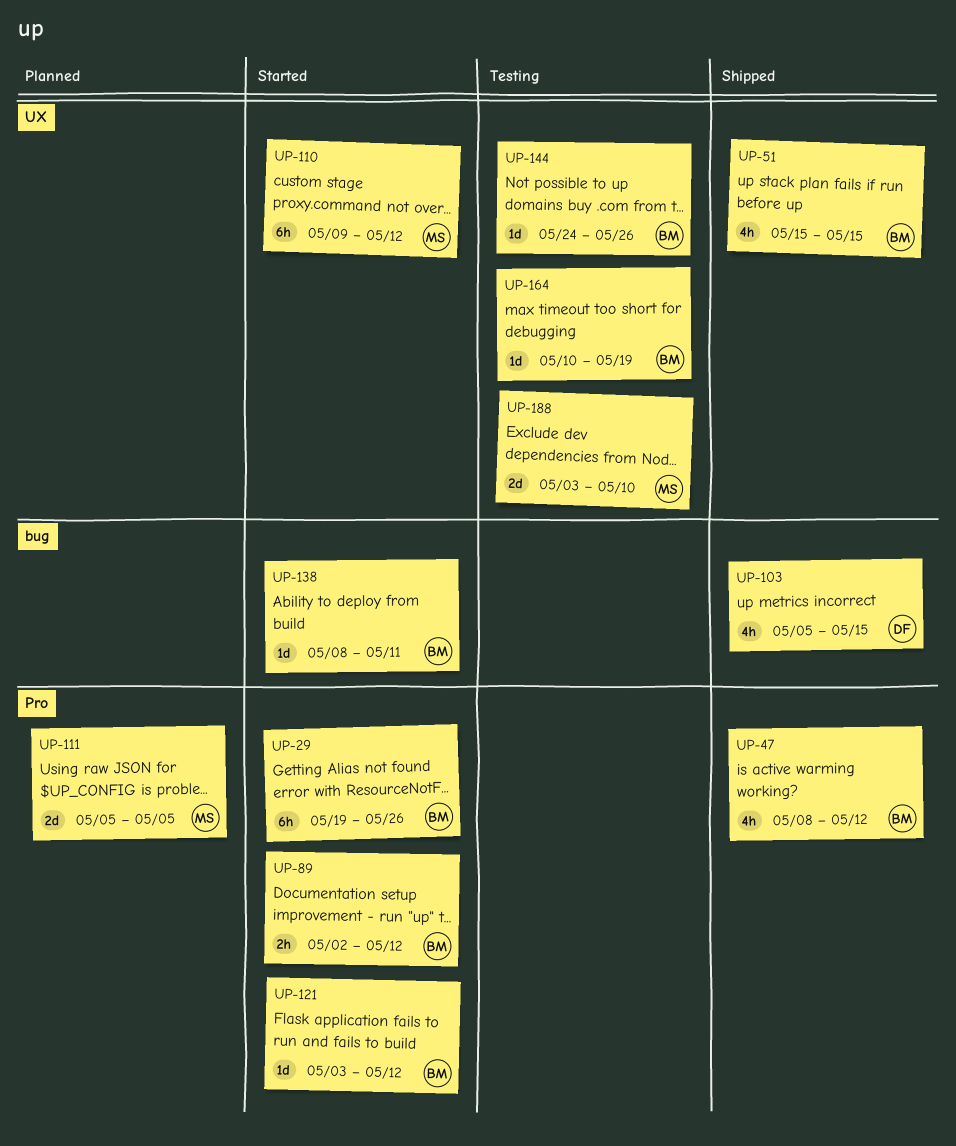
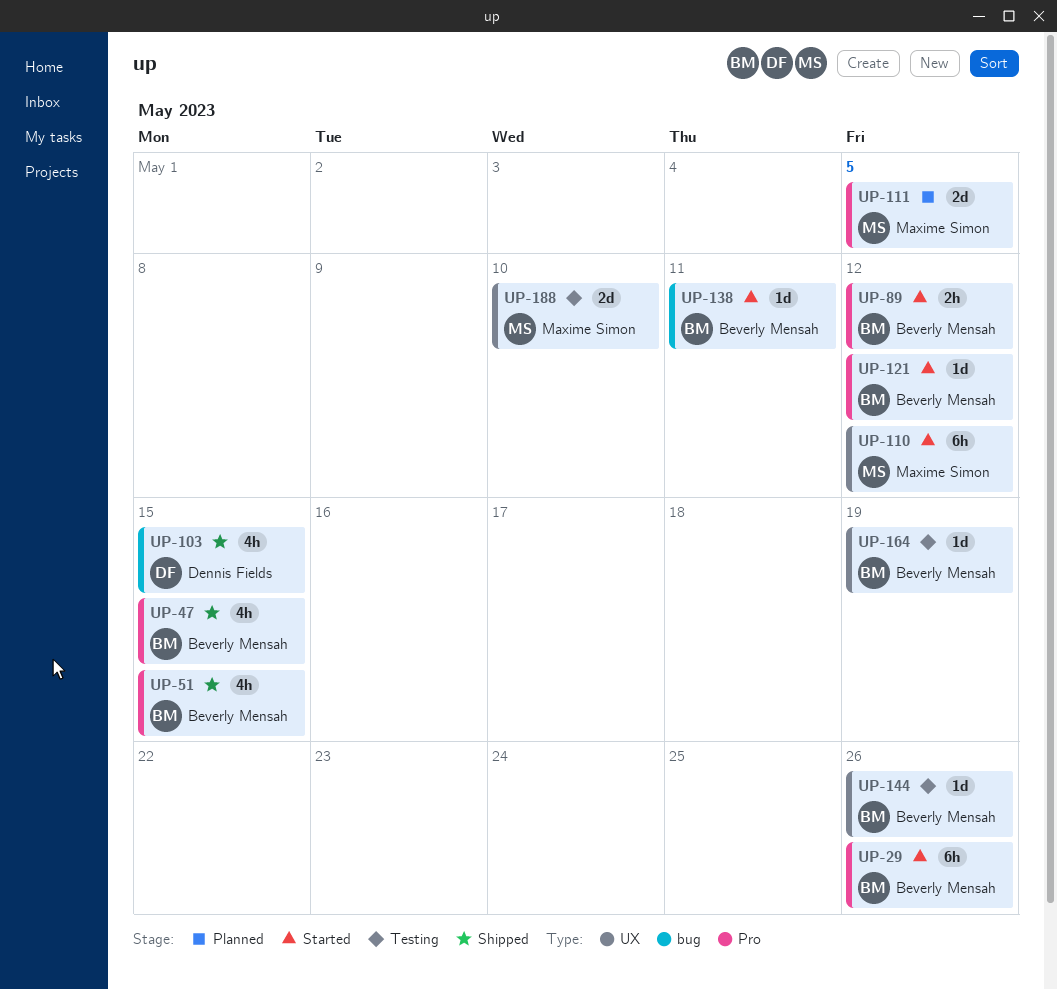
UP-47, due: May 12 -> May 15
UP-51, label: UX -> Pro

